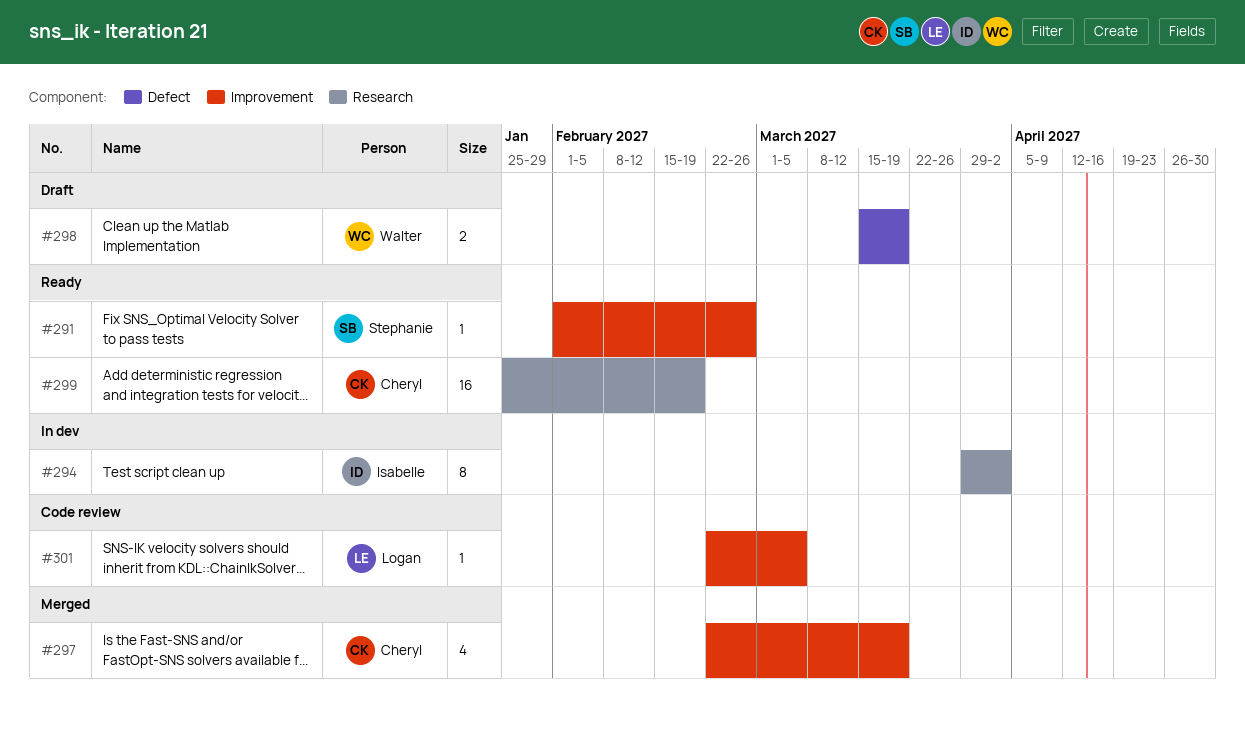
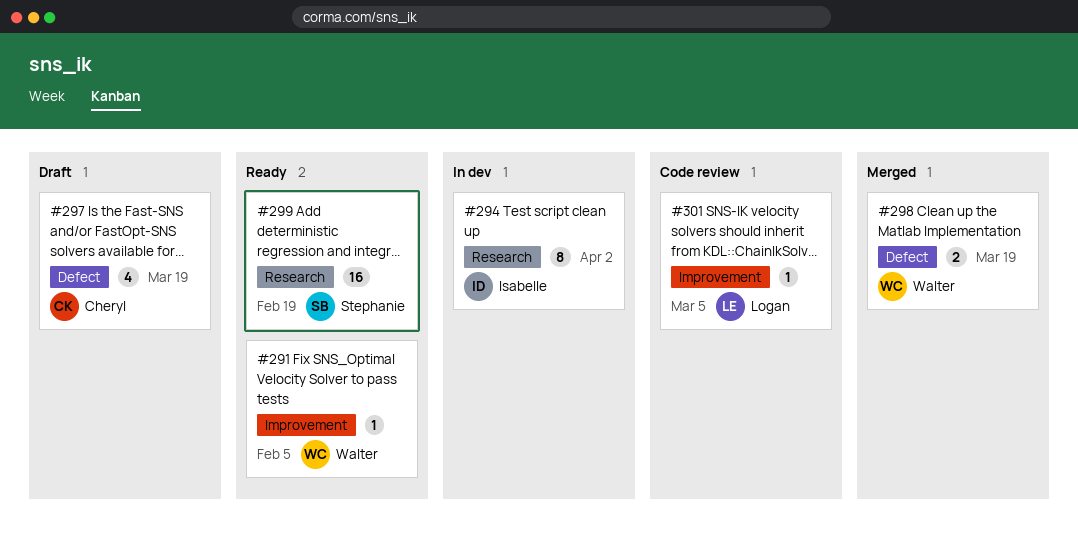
#291, owner: Stephanie -> Walter
#291, due: Feb 26 -> Feb 5
#297, status: Merged -> Draft
#297, label: Improvement -> Defect
#298, status: Draft -> Merged
#299, owner: Cheryl -> Stephanie

